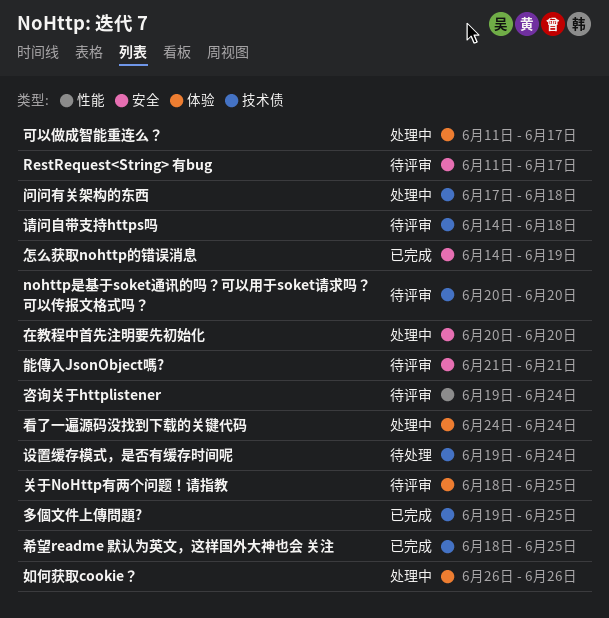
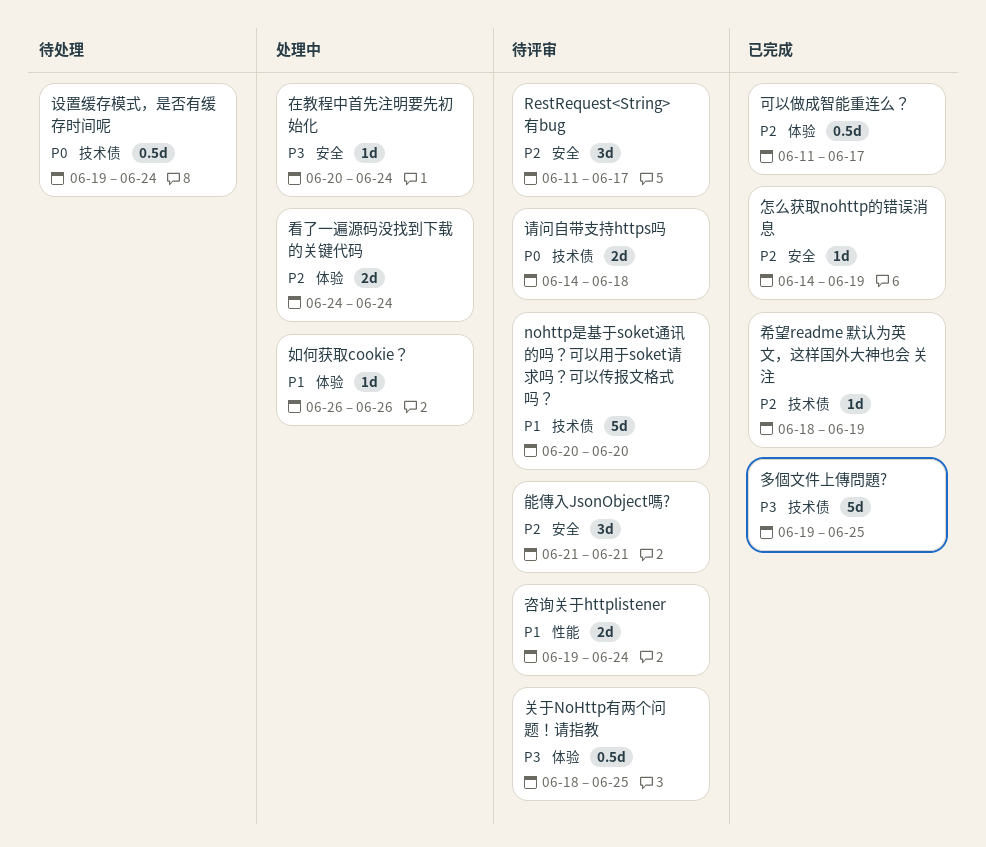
可以做成智能重连么？, status: 处理中 -> 已完成
在教程中首先注明要先初始化, due: Jun 20 -> Jun 24
希望readme 默认为英文，这样国外大神也会 关注, due: Jun 25 -> Jun 19
问问有关架构的东西: present -> none

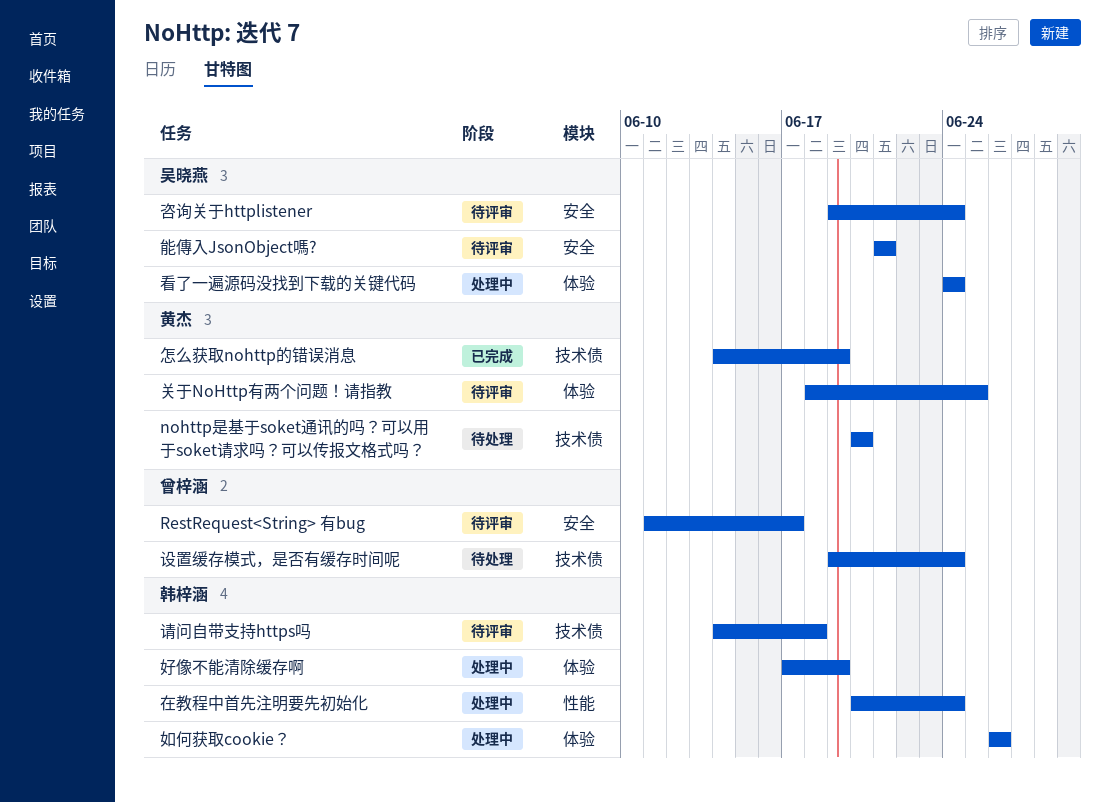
nohttp是基于soket通讯的吗？可以用于soket请求吗？可以传报文格式吗？, status: 待评审 -> 待处理
可以做成智能重连么？: present -> none
咨询关于httplistener, label: 性能 -> 安全
在教程中首先注明要先初始化, label: 安全 -> 性能
多個文件上傳問題?: present -> none
好像不能清除缓存啊: none -> present
希望readme 默认为英文，这样国外大神也会 关注: present -> none
怎么获取nohttp的错误消息, label: 安全 -> 技术债

